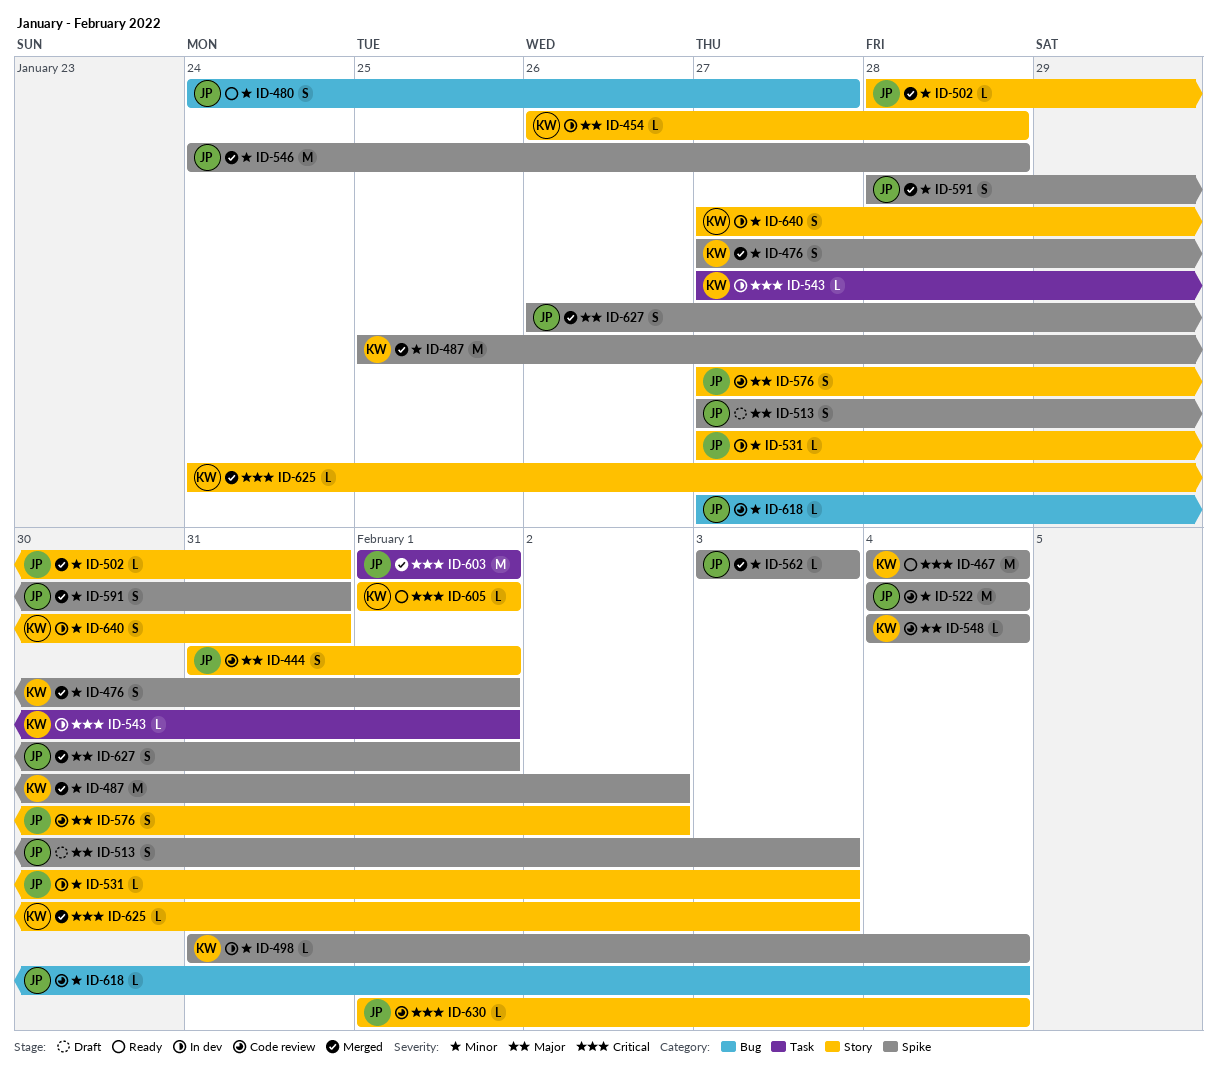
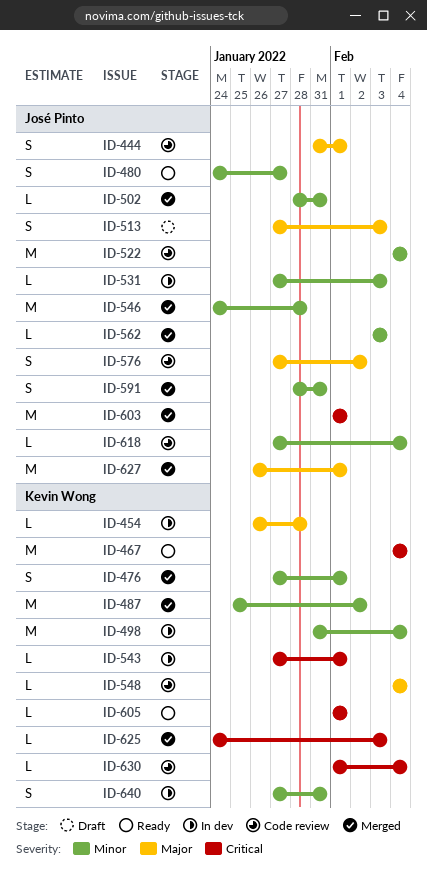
ID-498, estimate: L -> M
ID-627, estimate: S -> M
ID-630, owner: José Pinto -> Kevin Wong

